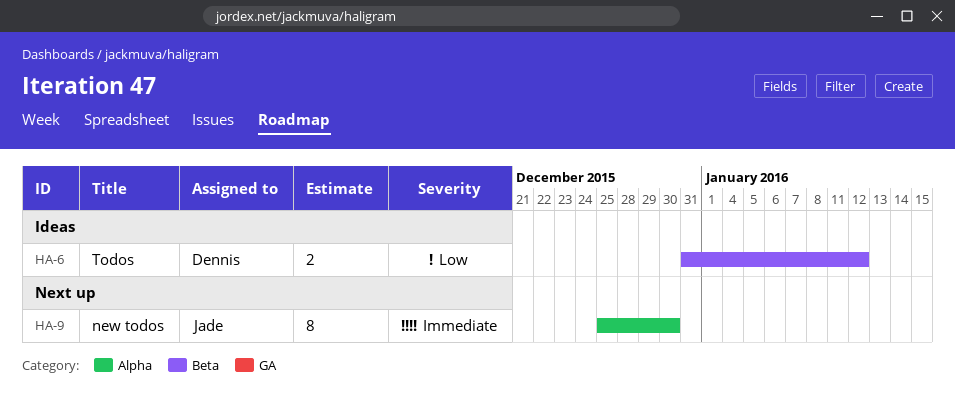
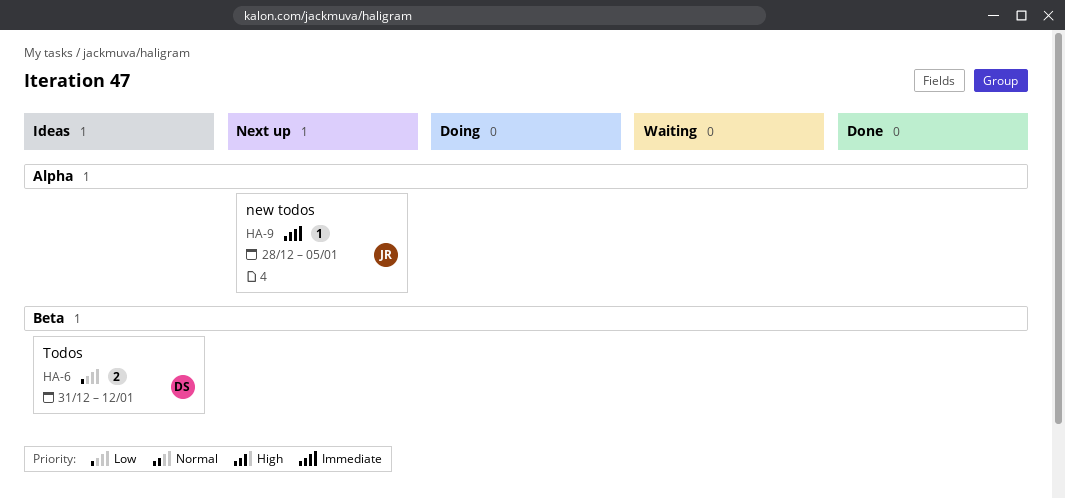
HA-9, estimate: 8 -> 1
HA-9, start: Dec 25 -> Dec 28
HA-9, due: Dec 30 -> Jan 5

